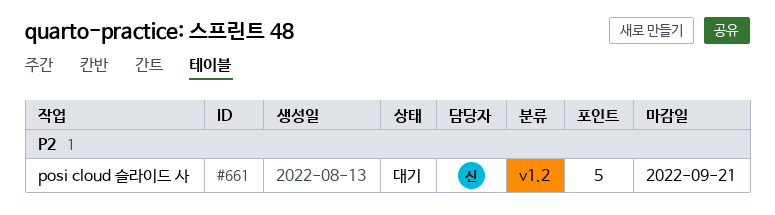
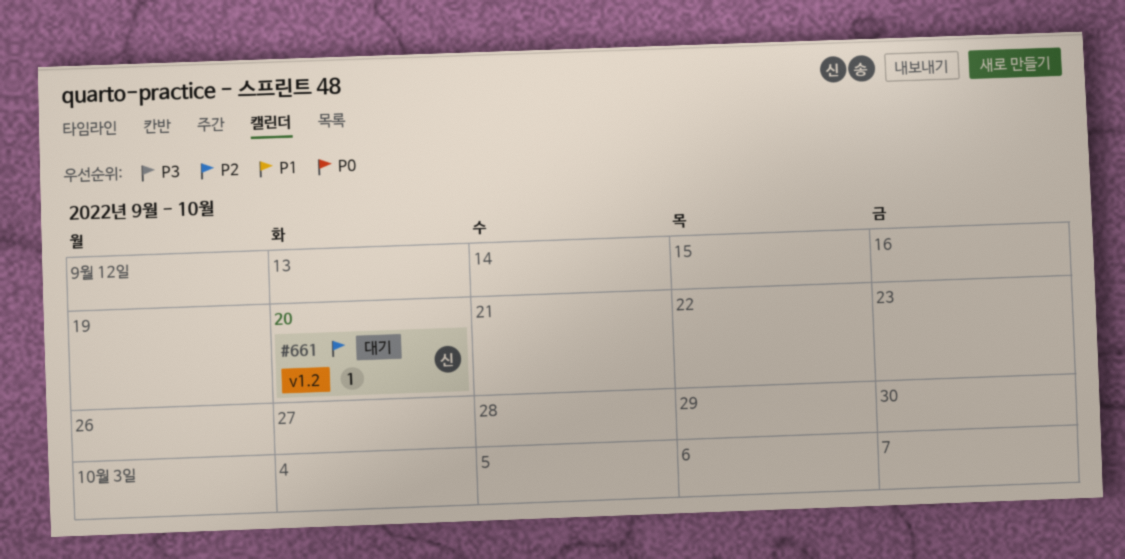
#661, estimate: 5 -> 1
#661, due: Sep 21 -> Sep 20

